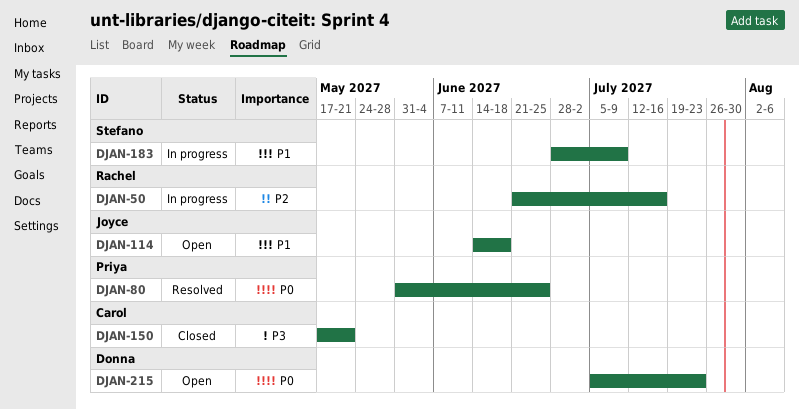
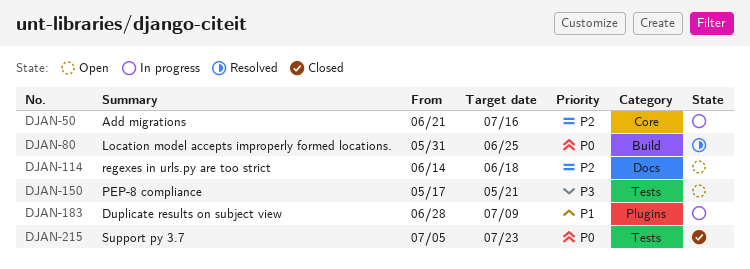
DJAN-114, priority: P1 -> P2
DJAN-150, status: Closed -> Open
DJAN-215, status: Open -> Closed

